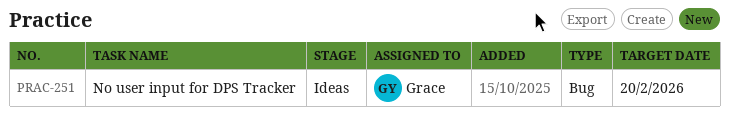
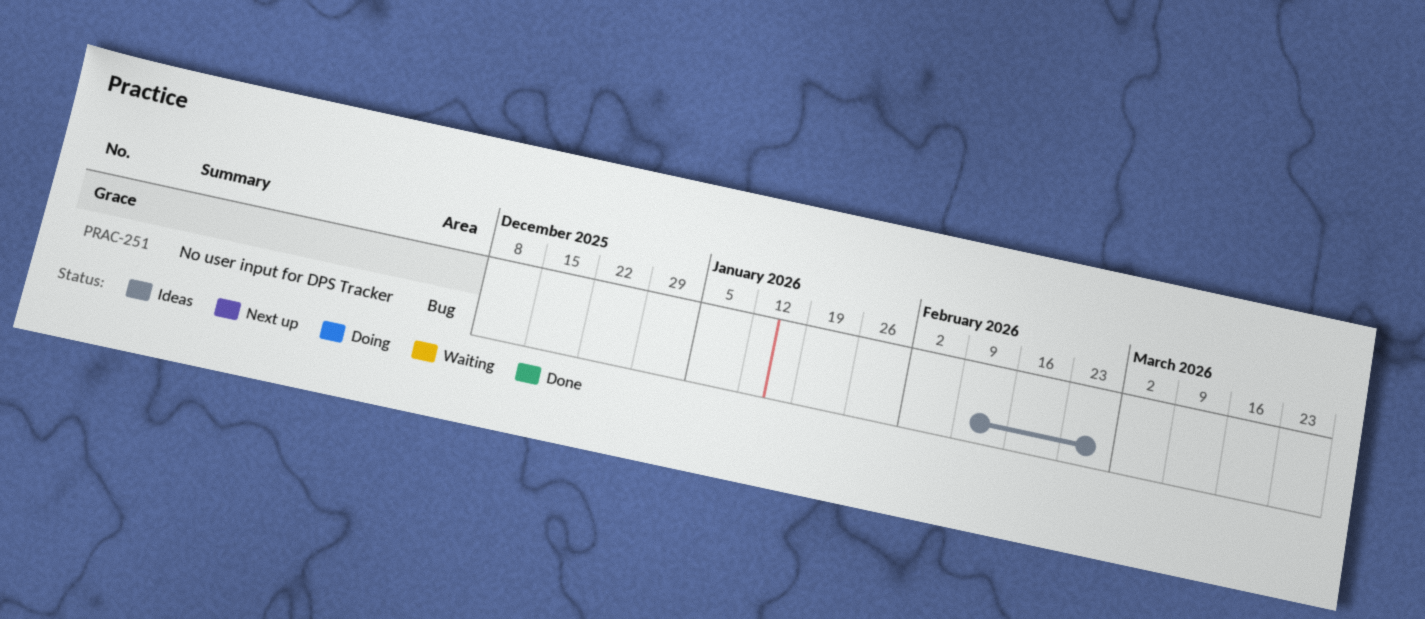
PRAC-251, due: Feb 20 -> Feb 27

